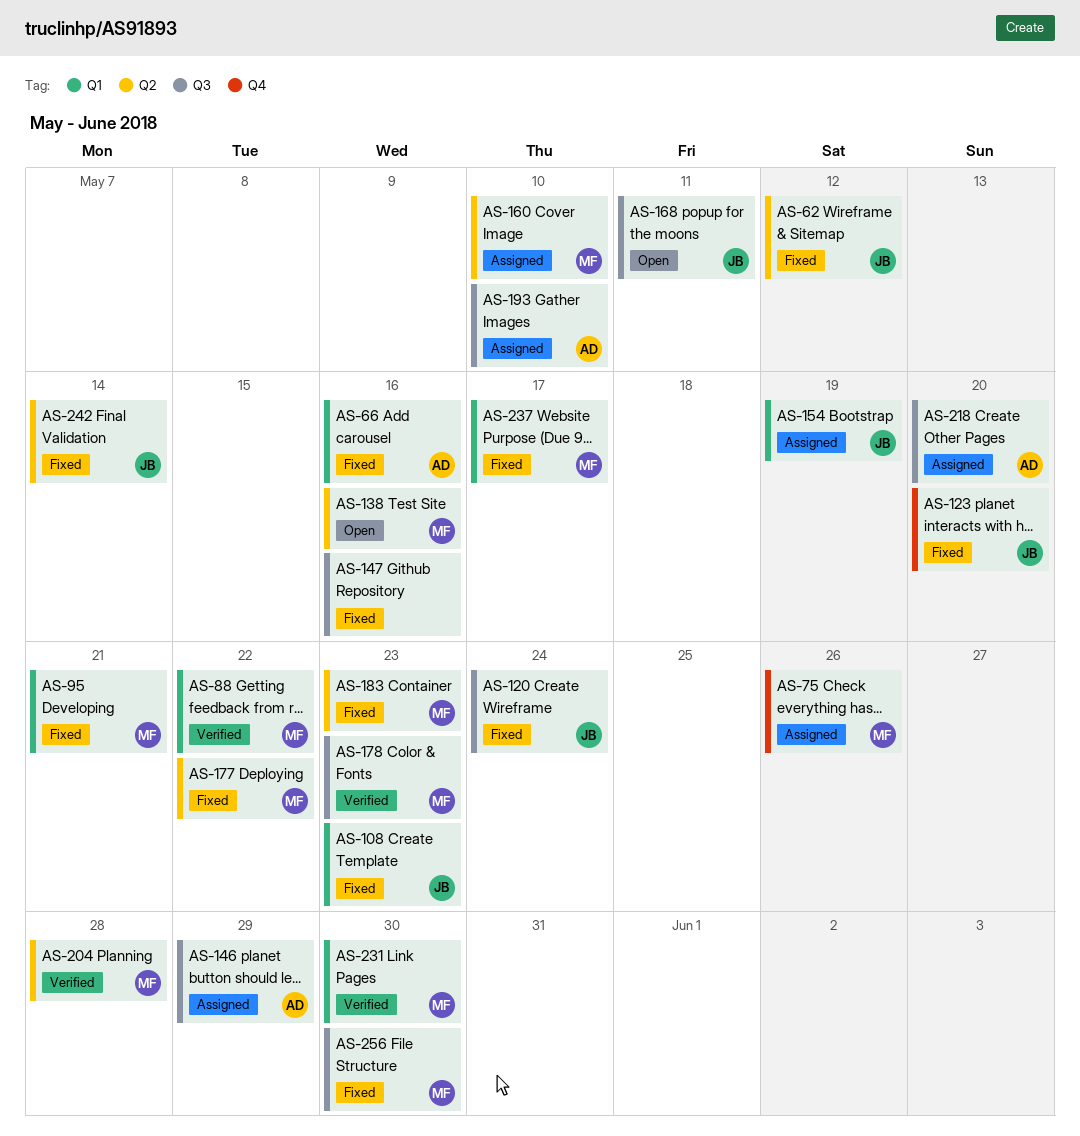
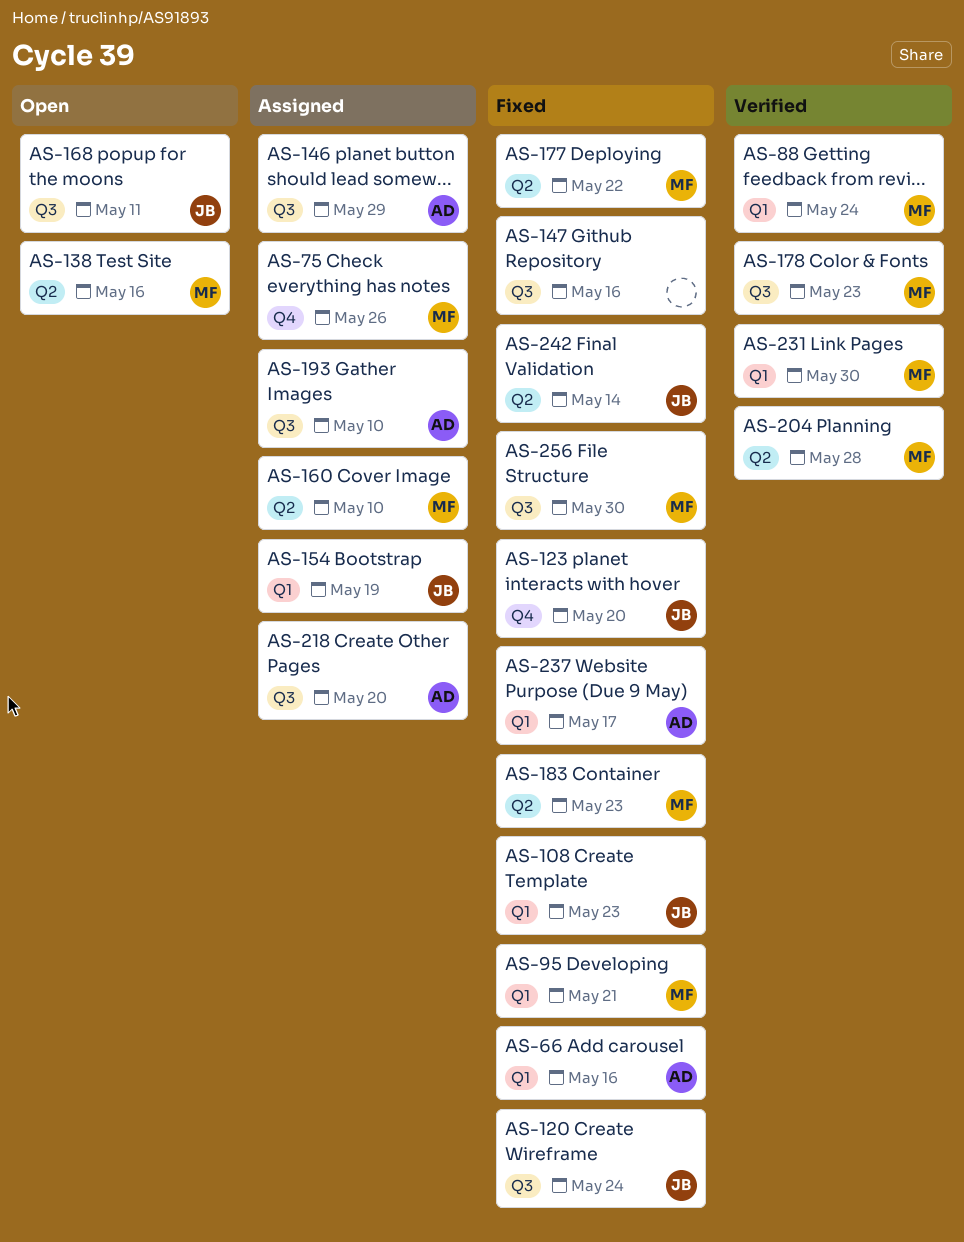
AS-62: present -> none
AS-88, due: May 22 -> May 24
AS-237, owner: MF -> AD

